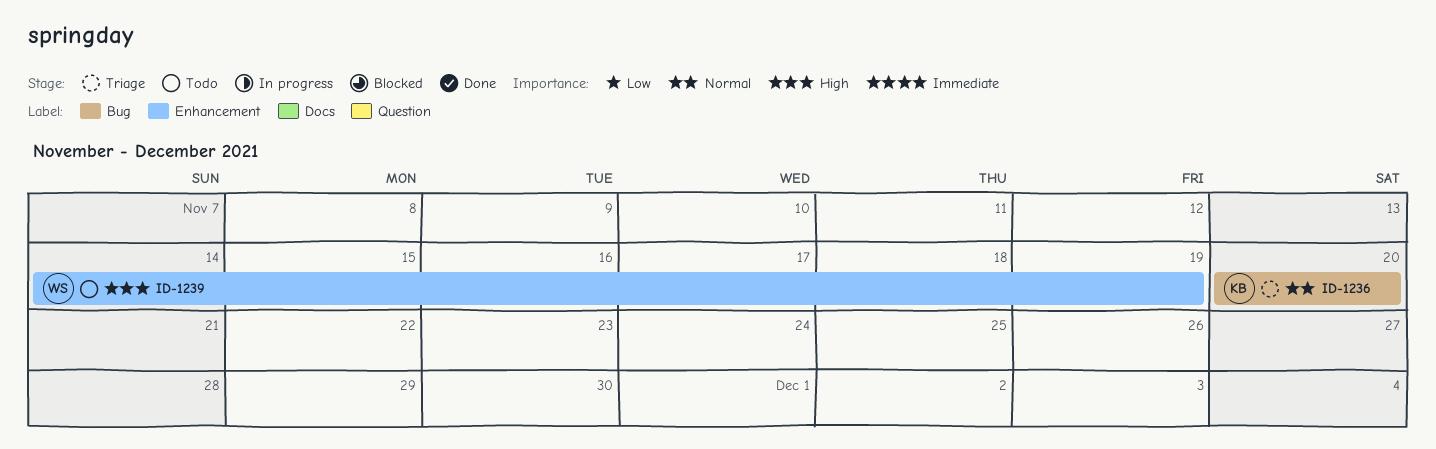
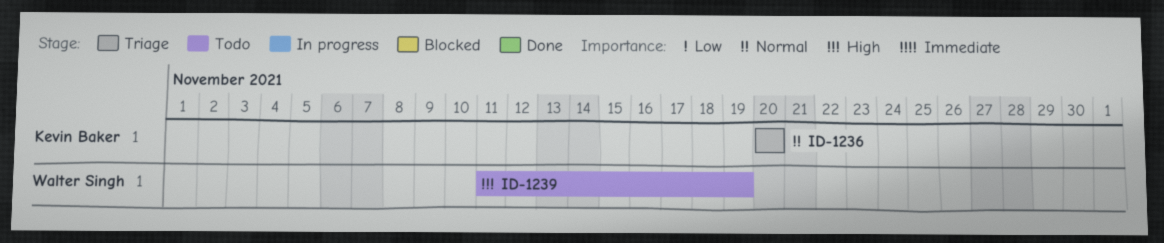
ID-1239, start: Nov 14 -> Nov 11

